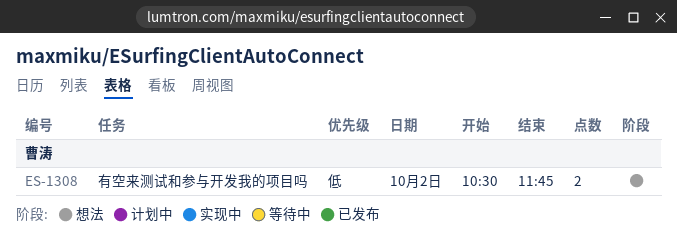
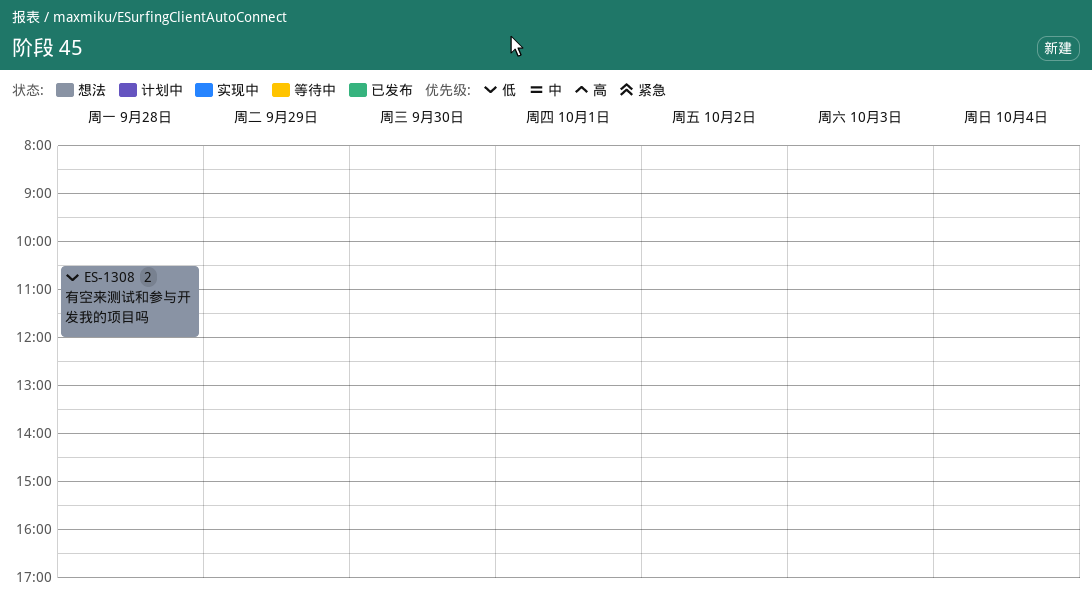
ES-1308, day: Oct 2 -> Sep 28
ES-1308, ends: 11:45 -> 12:00

